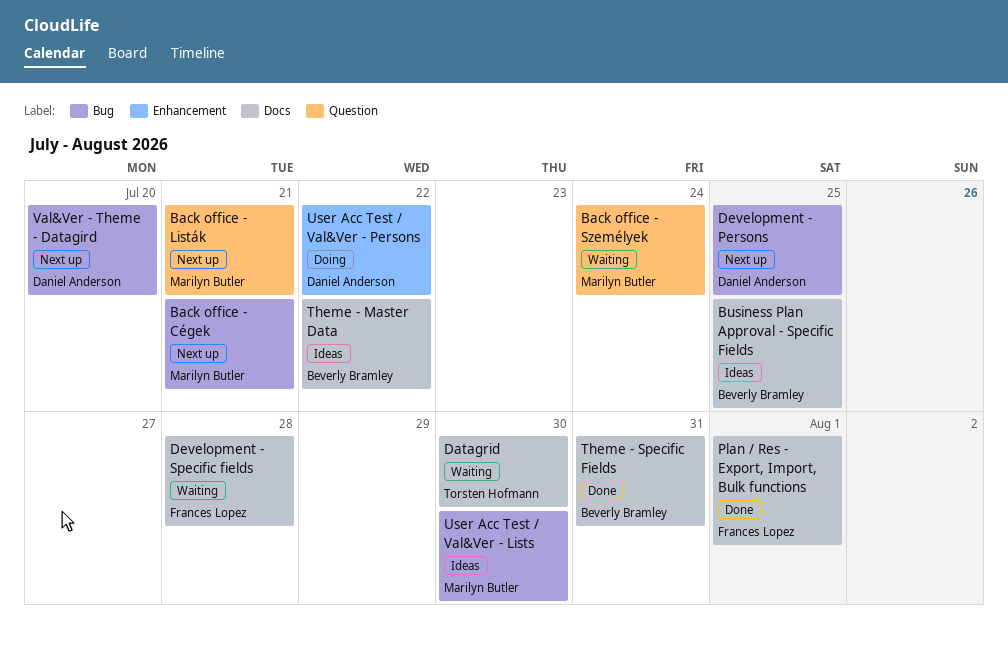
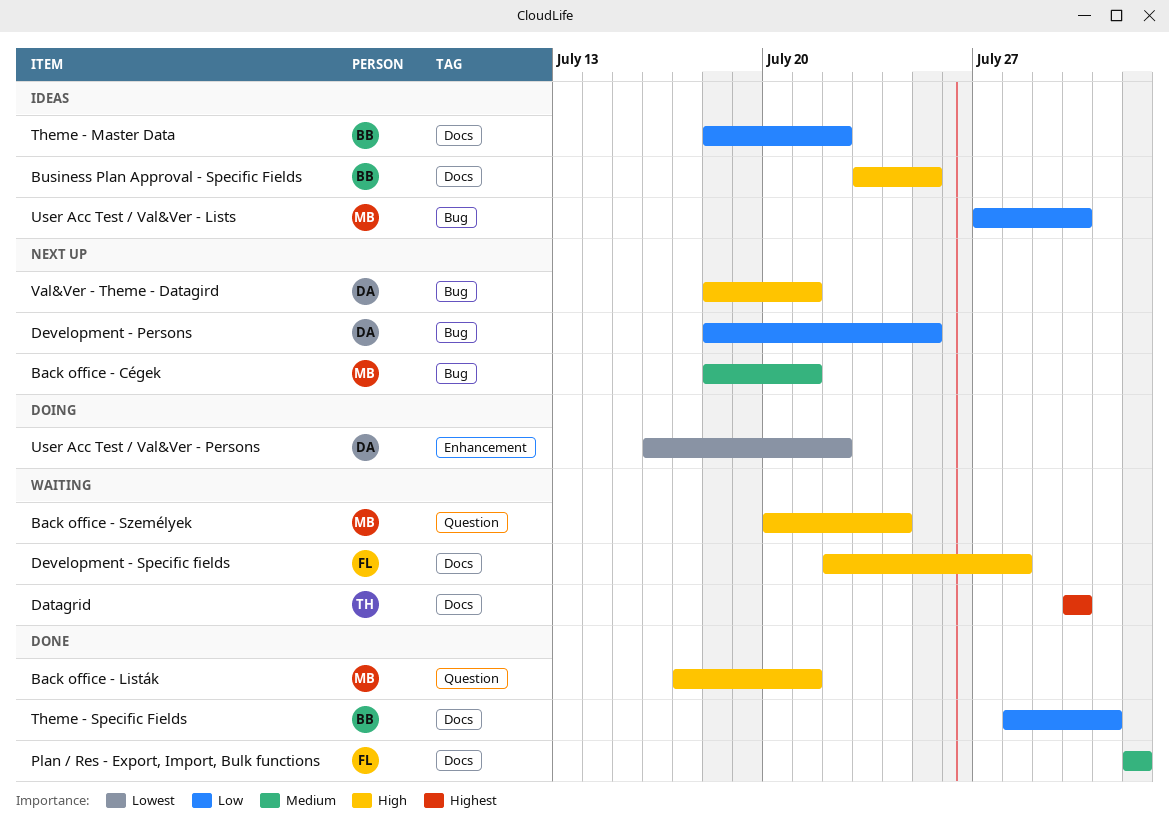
Back office - Listák, status: Next up -> Done
Val&Ver - Theme - Datagird, due: Jul 20 -> Jul 21

